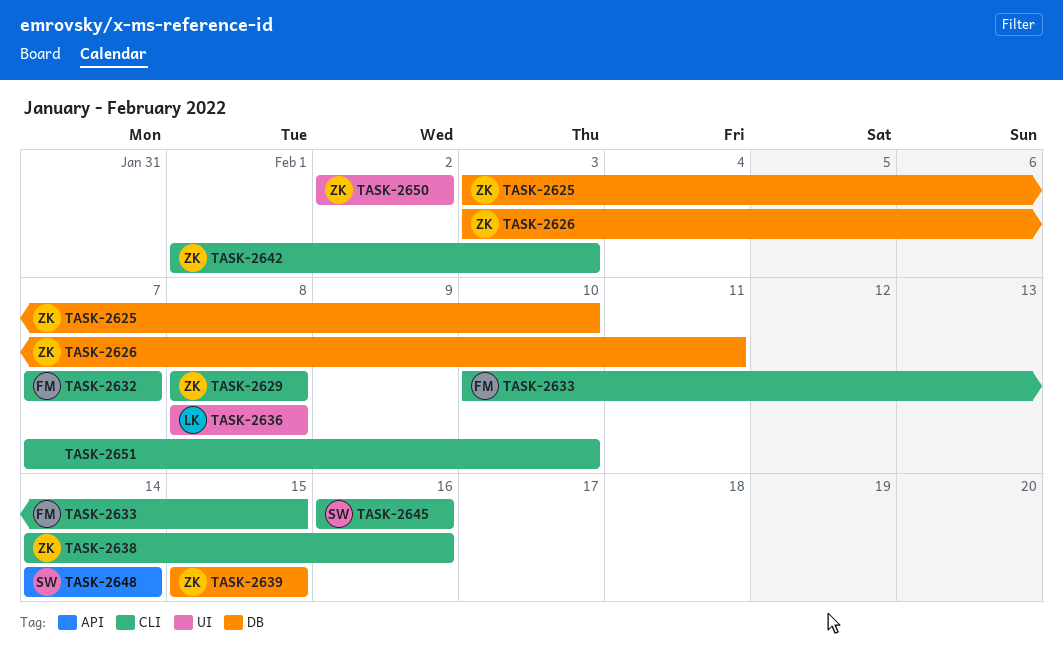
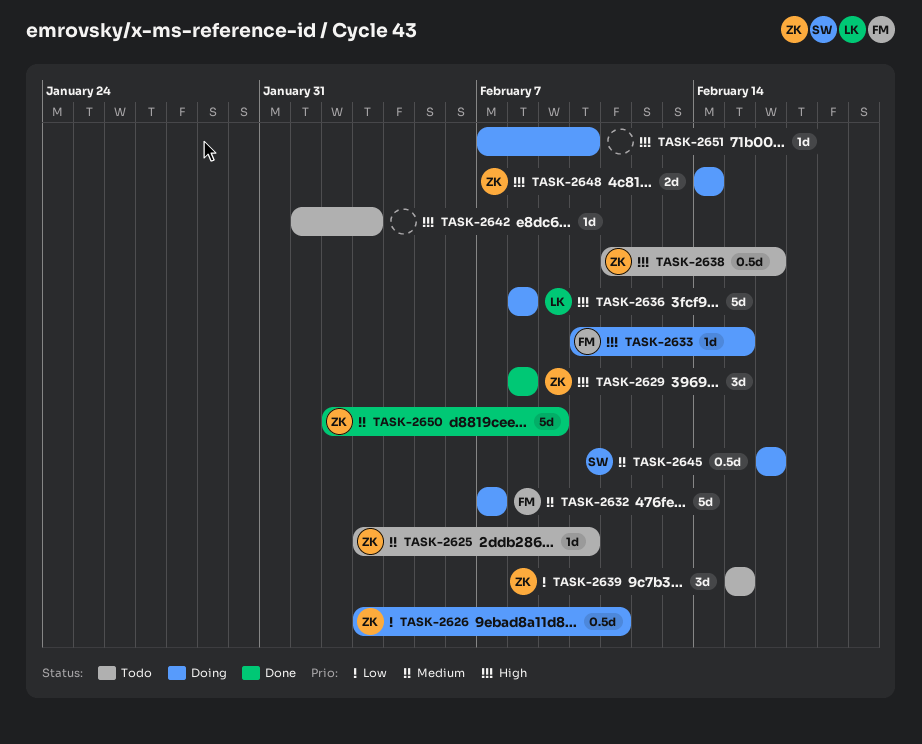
TASK-2638, start: Feb 14 -> Feb 11
TASK-2642, owner: ZK -> none
TASK-2648, owner: SW -> ZK
TASK-2650, due: Feb 2 -> Feb 9

